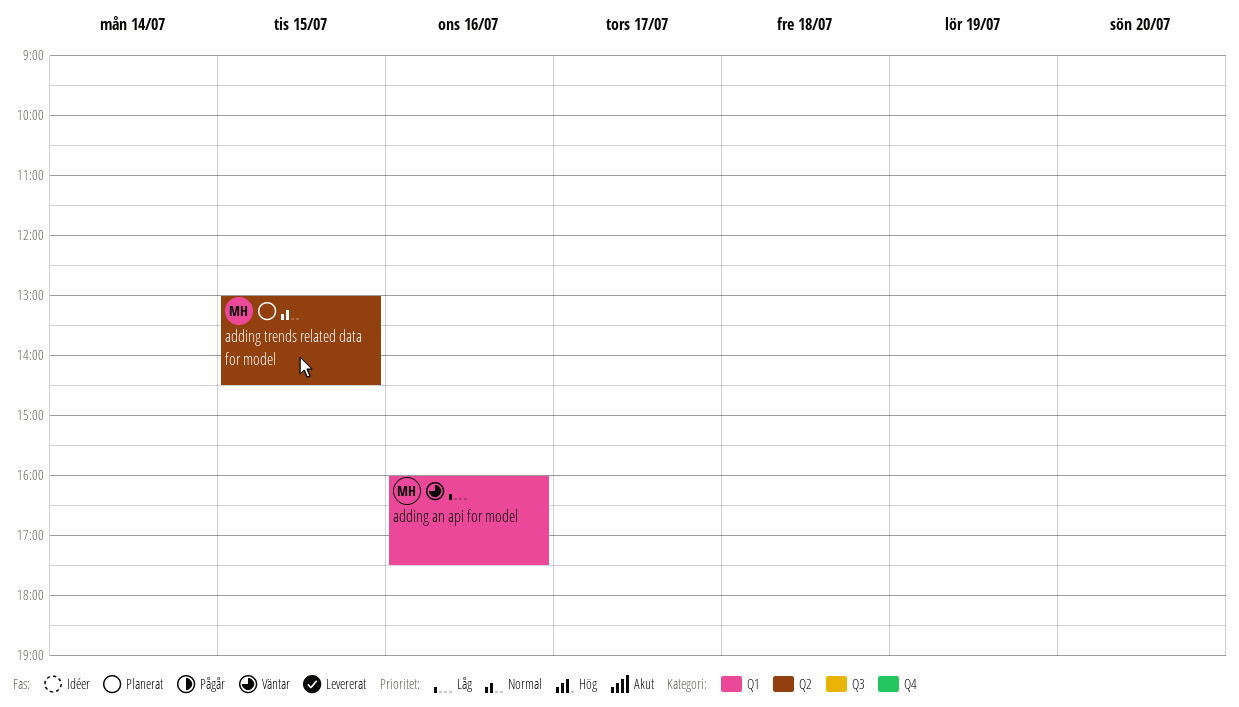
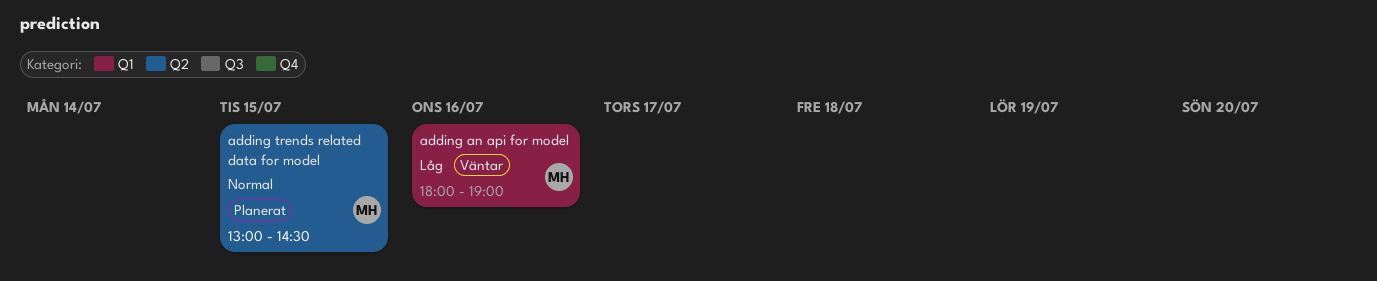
adding an api for model, begins: 16:00 -> 18:00
adding an api for model, ends: 17:30 -> 19:00

